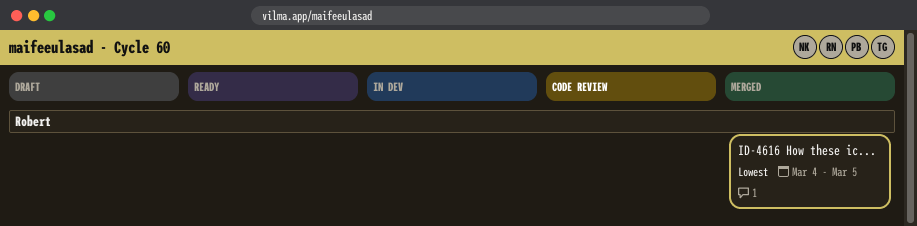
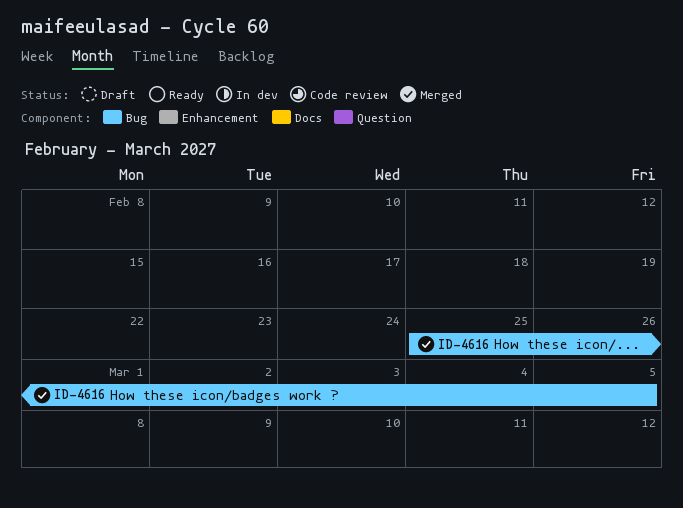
ID-4616, start: Mar 4 -> Feb 25

